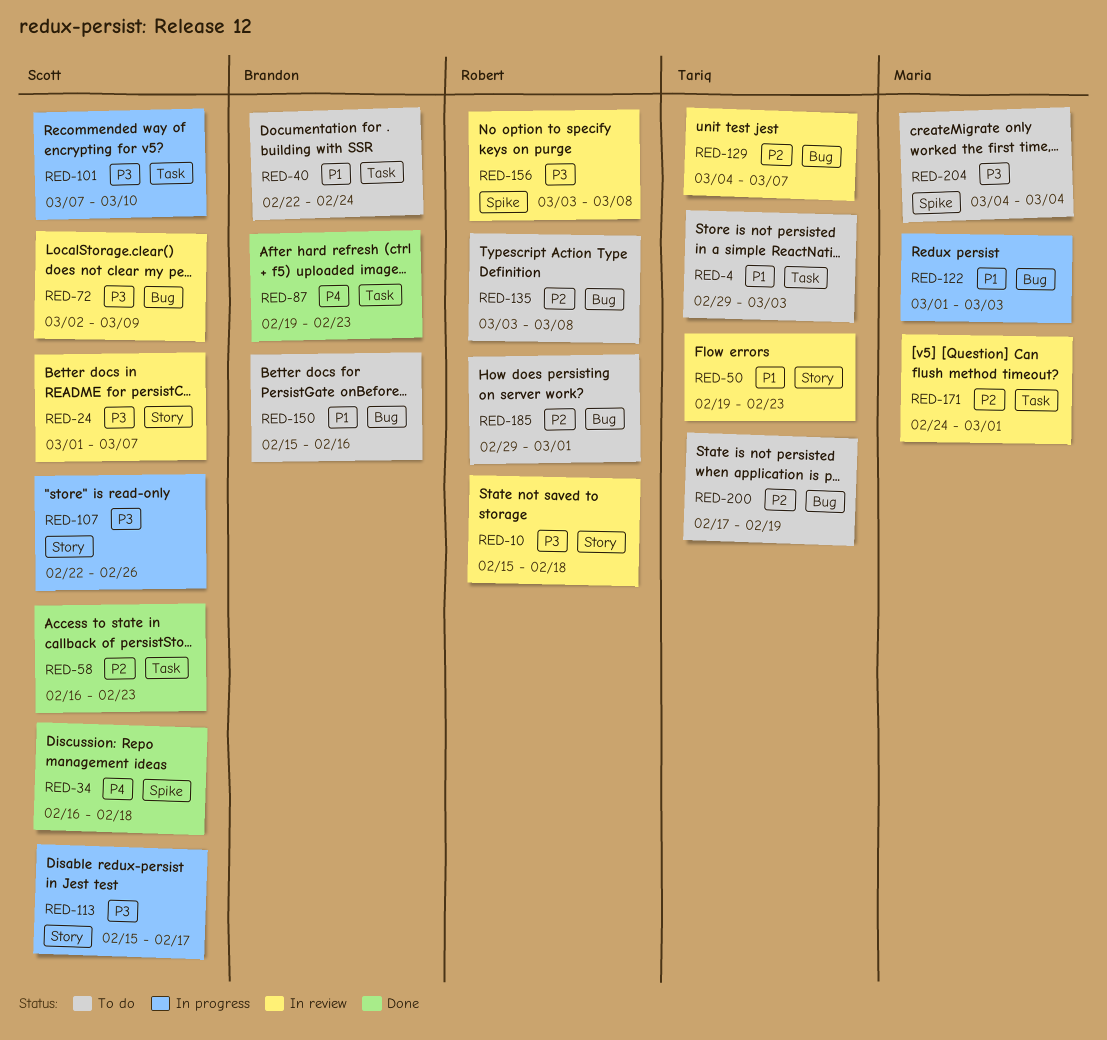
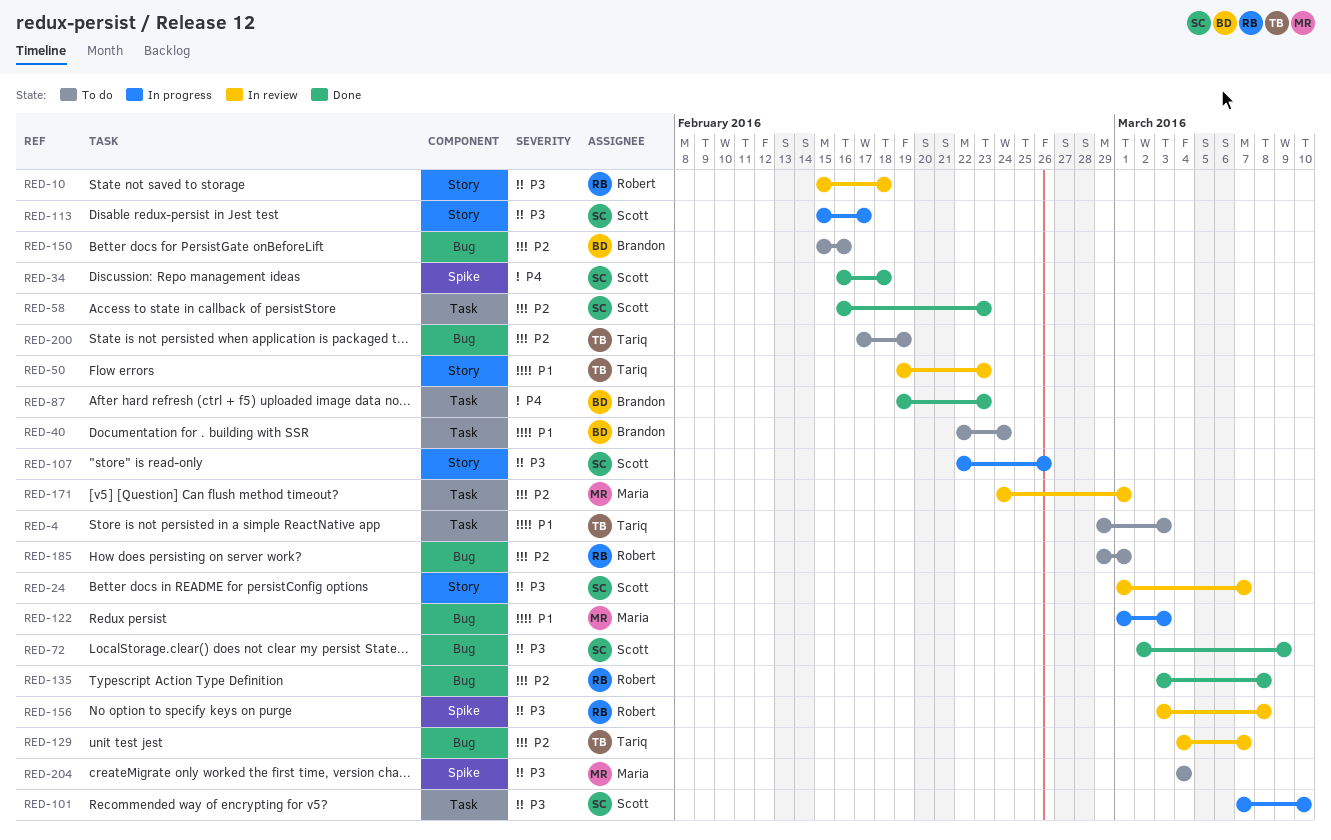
RED-72, status: In review -> Done
RED-135, status: To do -> Done
RED-150, priority: P1 -> P2

